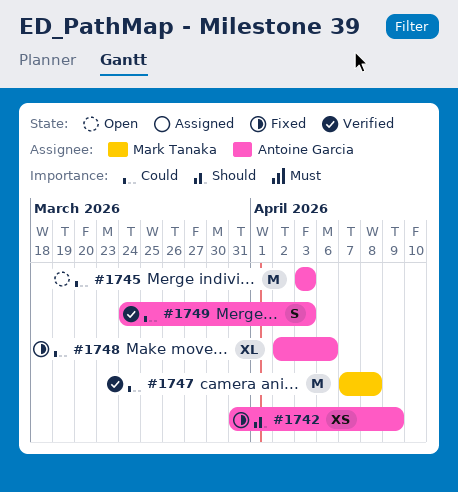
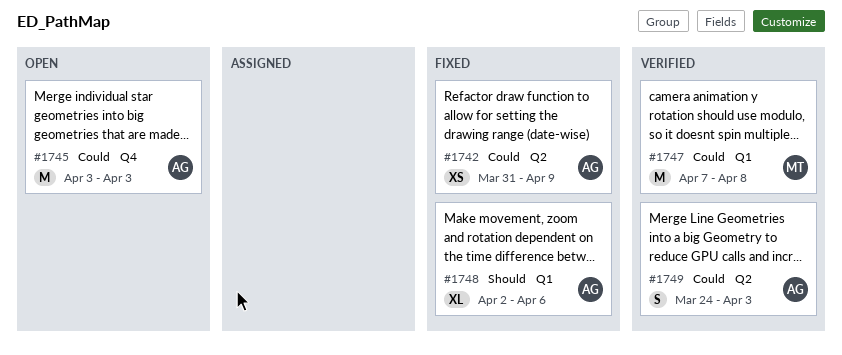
#1742, priority: Should -> Could
#1748, priority: Could -> Should

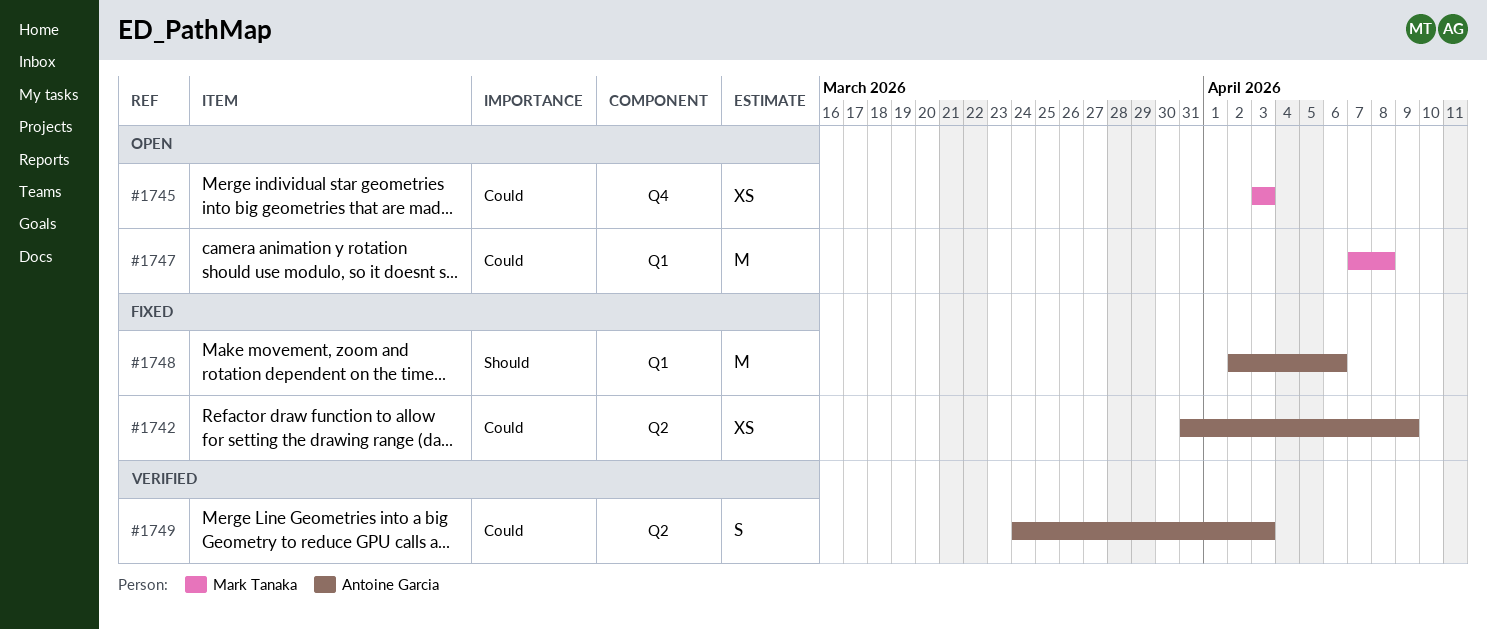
#1745, owner: Antoine Garcia -> Mark Tanaka
#1745, estimate: M -> XS
#1747, status: Verified -> Open
#1748, estimate: XL -> M

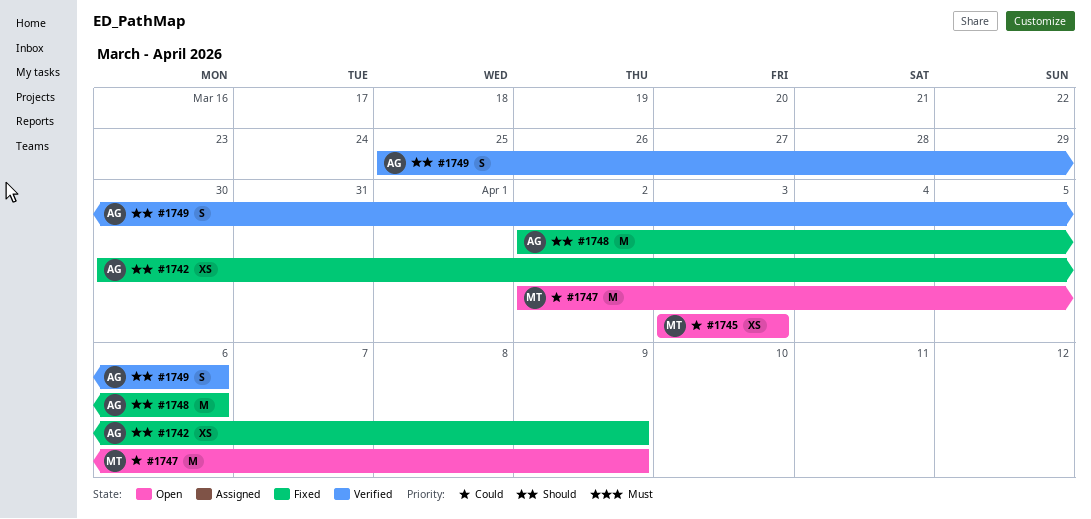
#1742, priority: Could -> Should
#1742, start: Mar 31 -> Mar 30
#1747, start: Apr 7 -> Apr 2
#1747, due: Apr 8 -> Apr 9
#1749, priority: Could -> Should
#1749, start: Mar 24 -> Mar 25
#1749, due: Apr 3 -> Apr 6

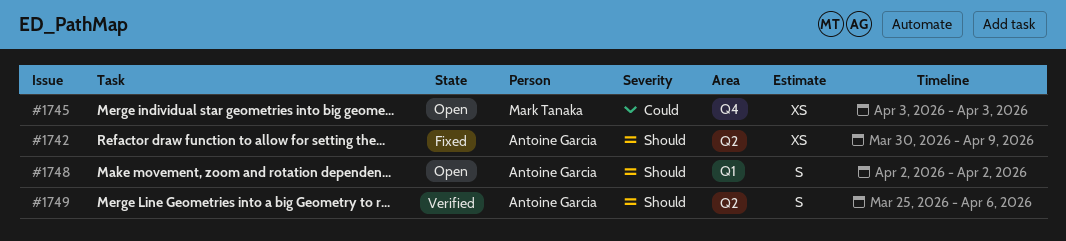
#1747: present -> none
#1748, status: Fixed -> Open
#1748, estimate: M -> S
#1748, due: Apr 6 -> Apr 2

